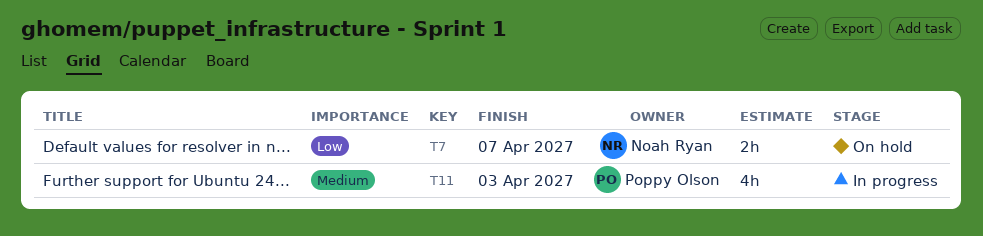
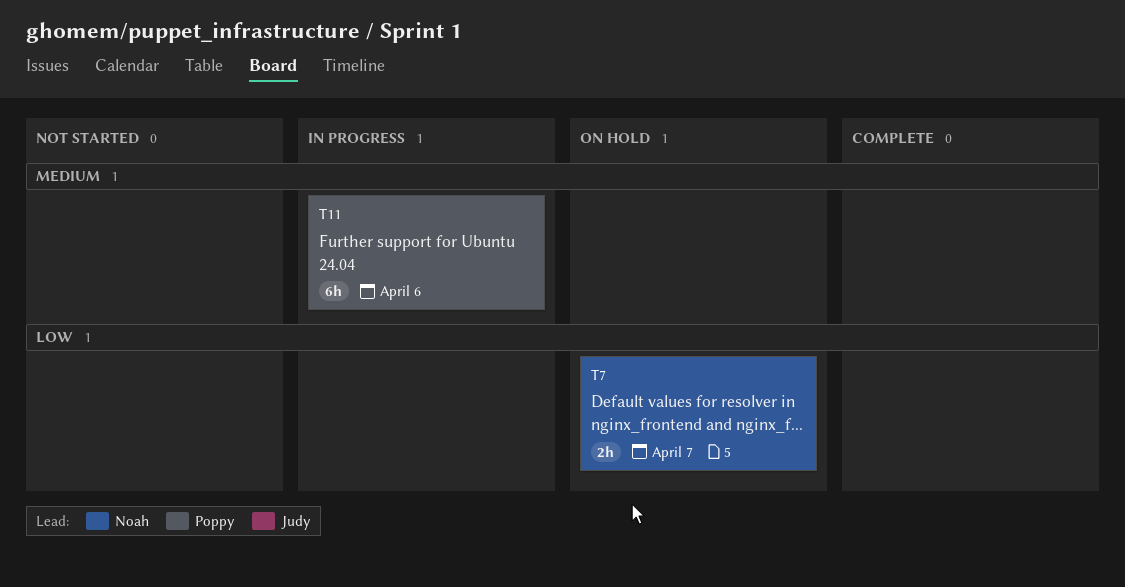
T11, estimate: 4h -> 6h
T11, due: Apr 3 -> Apr 6

